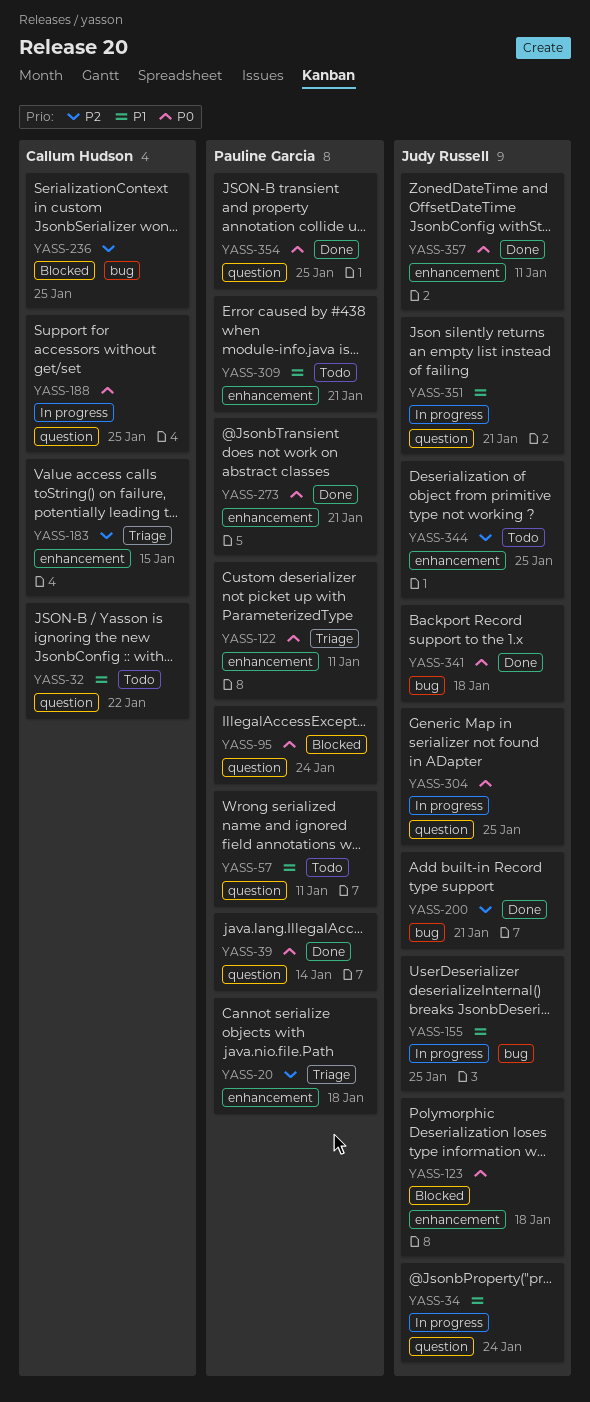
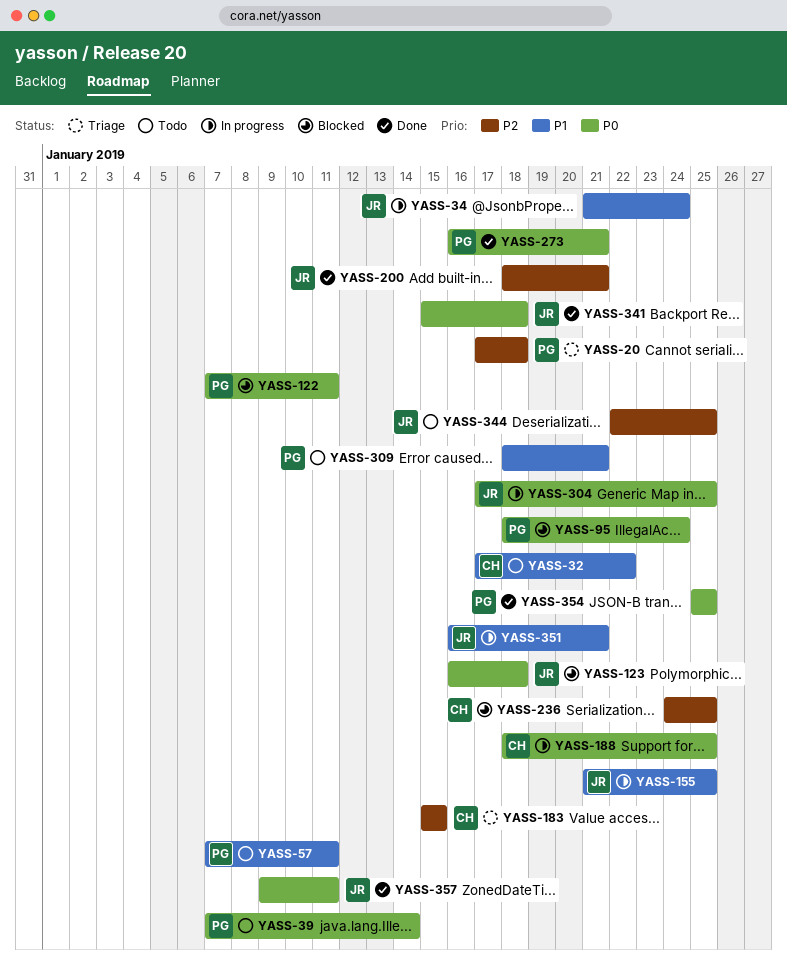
YASS-39, status: Done -> Todo
YASS-122, status: Triage -> Blocked

